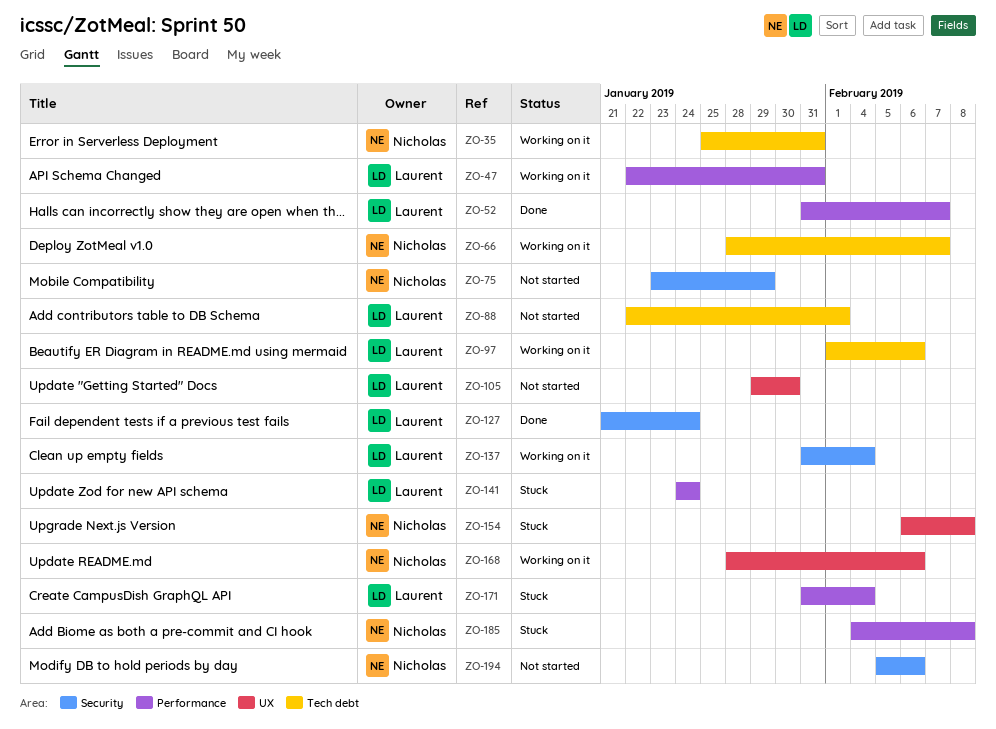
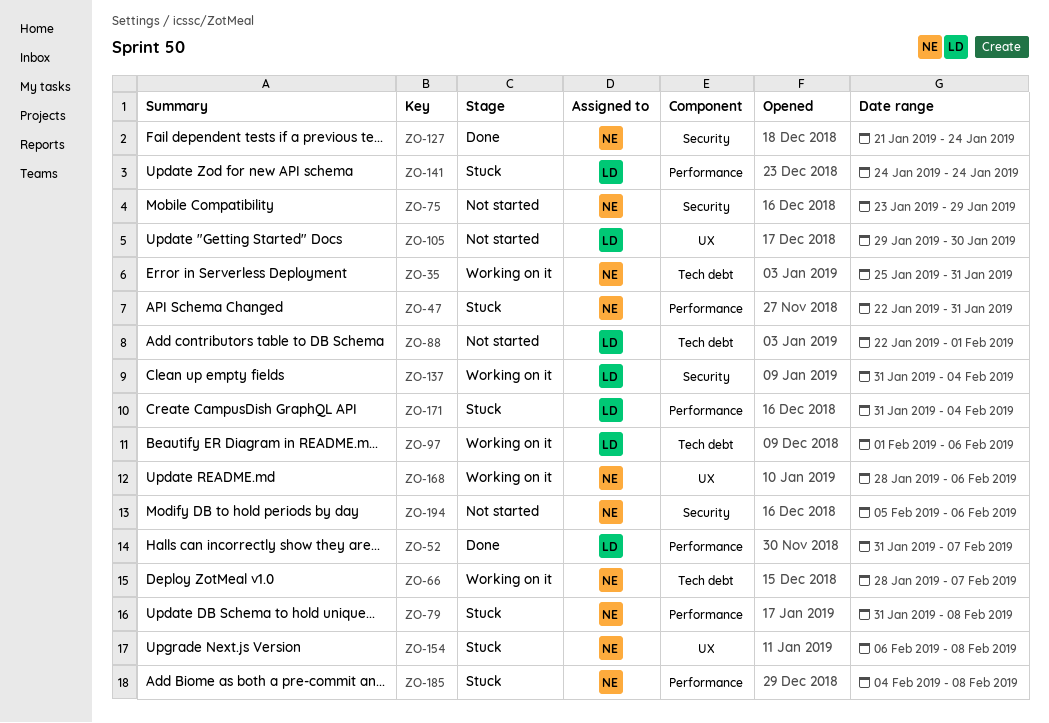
ZO-47, status: Working on it -> Stuck
ZO-47, owner: Laurent -> Nicholas
ZO-79: none -> present
ZO-127, owner: Laurent -> Nicholas

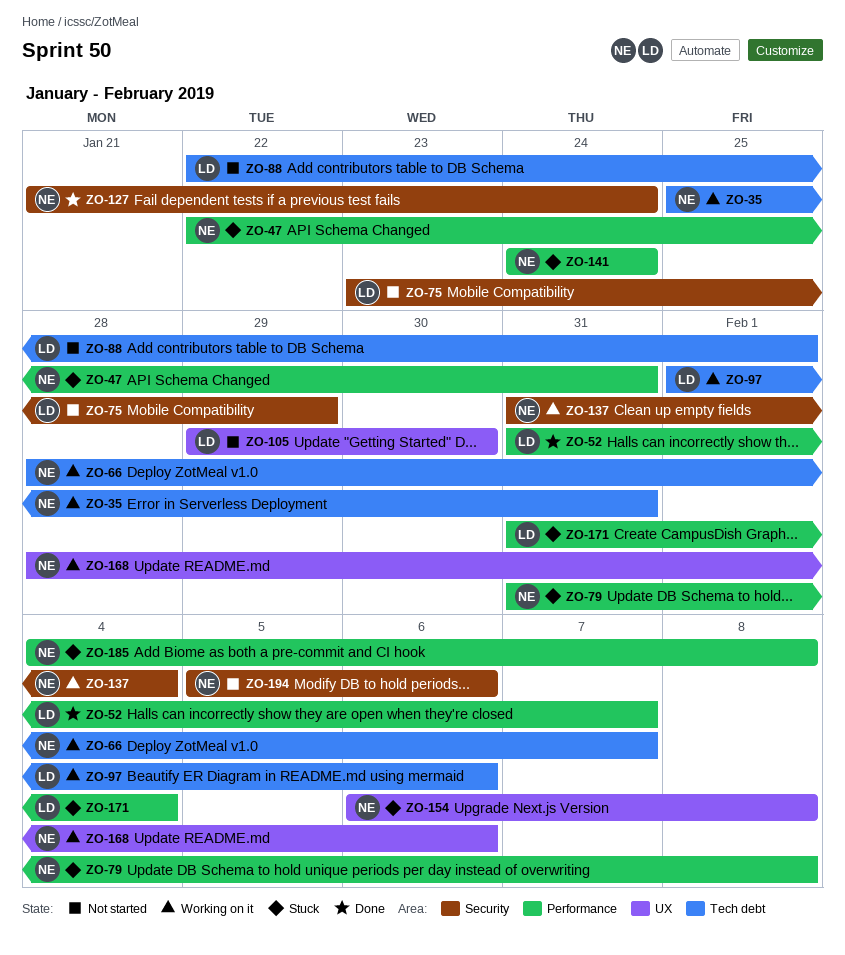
ZO-75, owner: NE -> LD
ZO-137, owner: LD -> NE
ZO-141, owner: LD -> NE

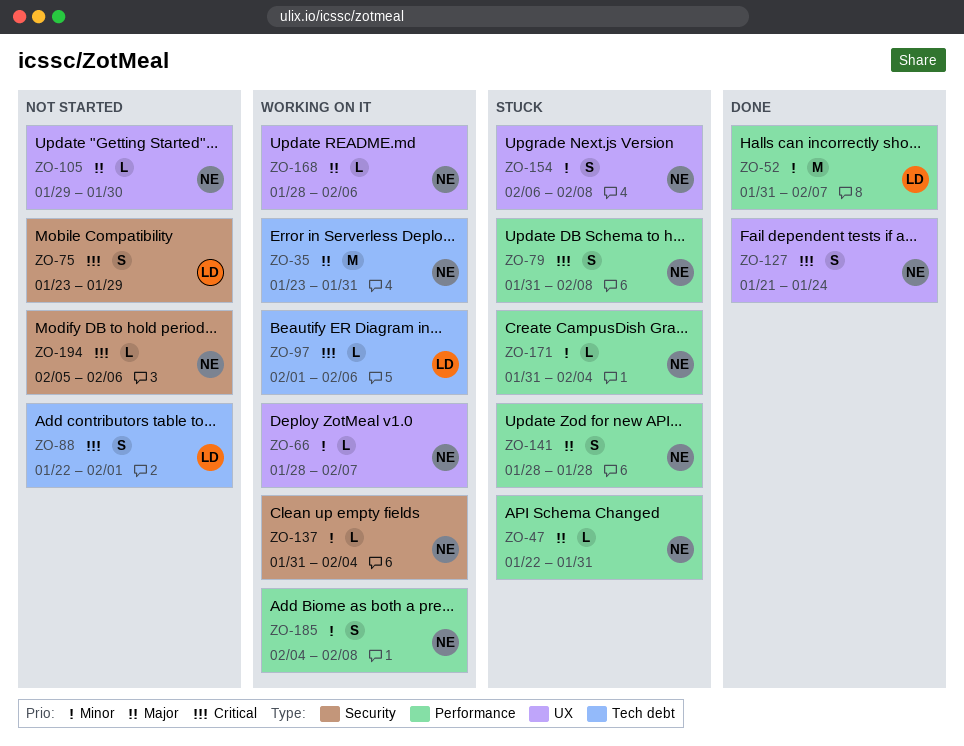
ZO-35, start: Jan 25 -> Jan 23
ZO-66, label: Tech debt -> UX
ZO-105, owner: LD -> NE
ZO-127, label: Security -> UX
ZO-141, start: Jan 24 -> Jan 28
ZO-141, due: Jan 24 -> Jan 28
ZO-171, owner: LD -> NE
ZO-185, status: Stuck -> Working on it

